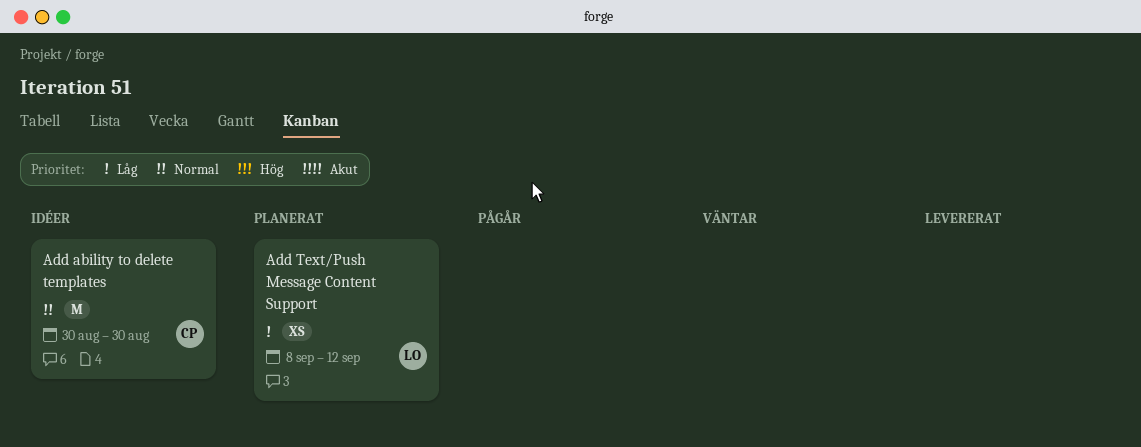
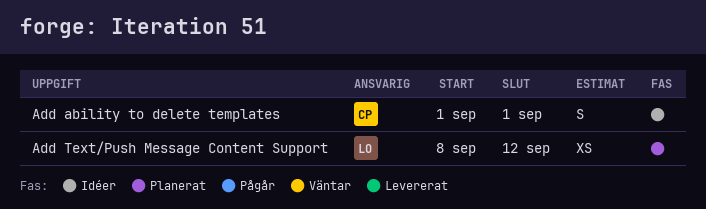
Add ability to delete templates, estimate: M -> S
Add ability to delete templates, start: Aug 30 -> Sep 1
Add ability to delete templates, due: Aug 30 -> Sep 1

